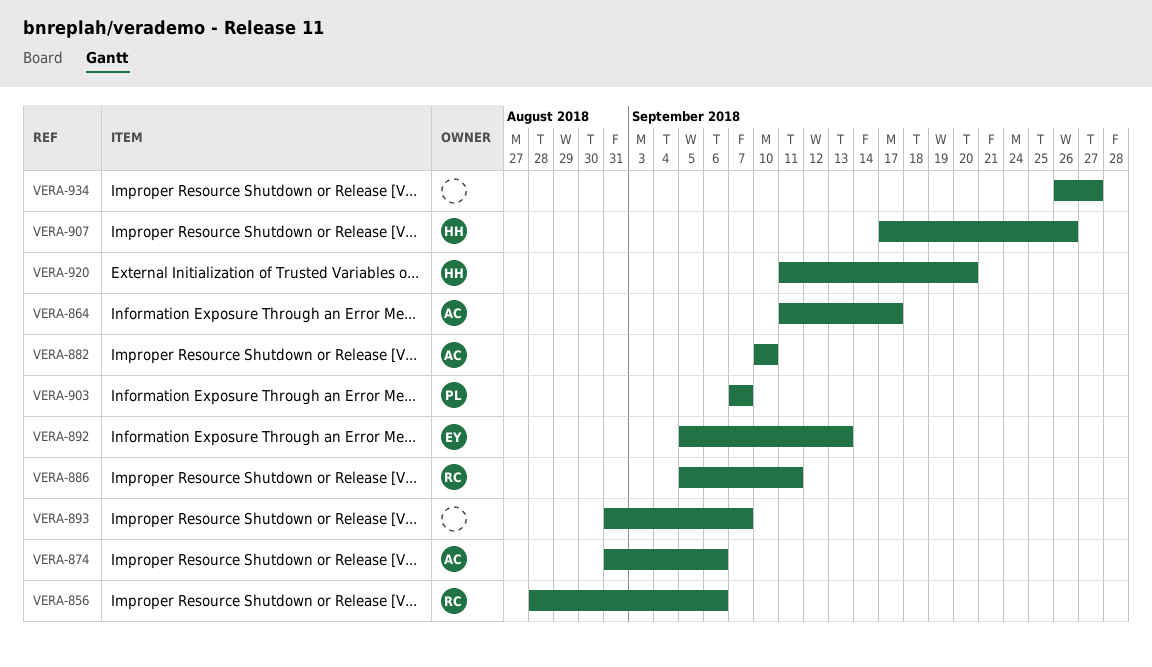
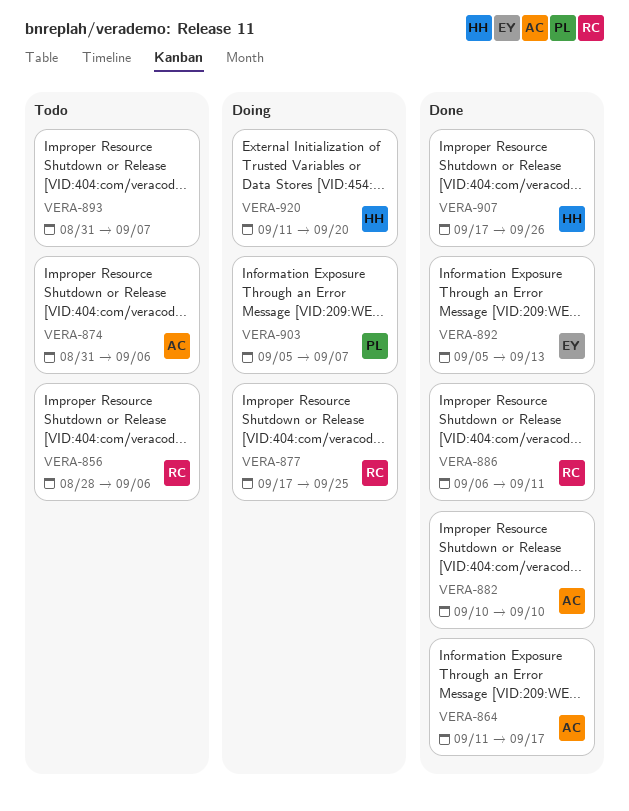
VERA-877: none -> present
VERA-886, start: Sep 5 -> Sep 6
VERA-903, start: Sep 7 -> Sep 5
VERA-934: present -> none

